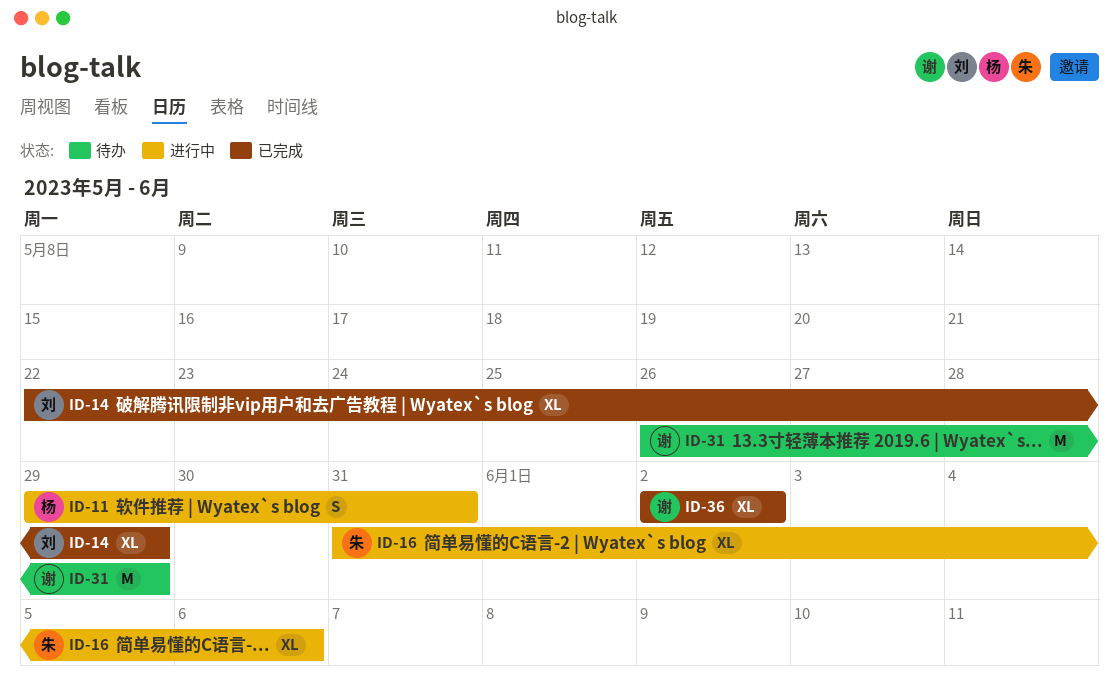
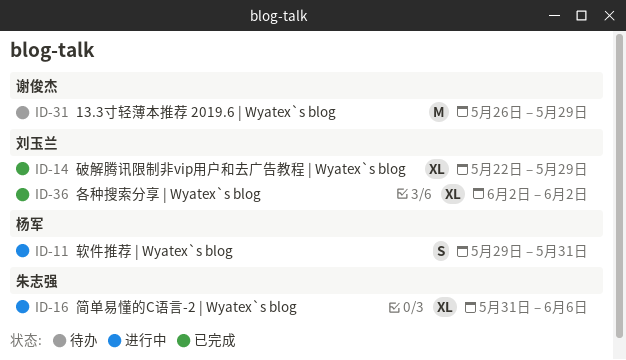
ID-36, owner: 谢俊杰 -> 刘玉兰

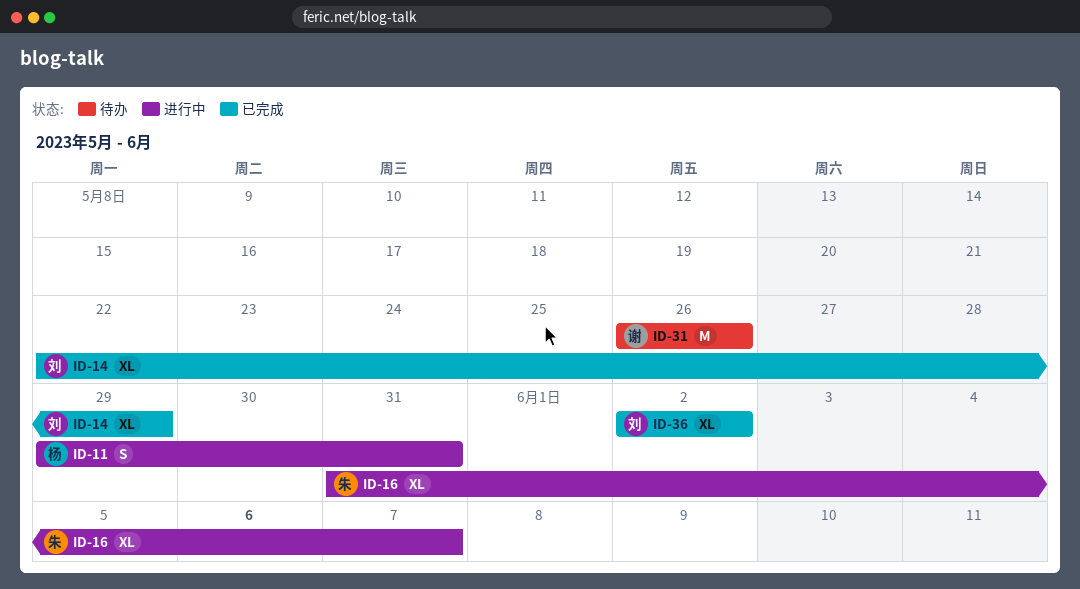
ID-16, due: Jun 6 -> Jun 7
ID-31, due: May 29 -> May 26

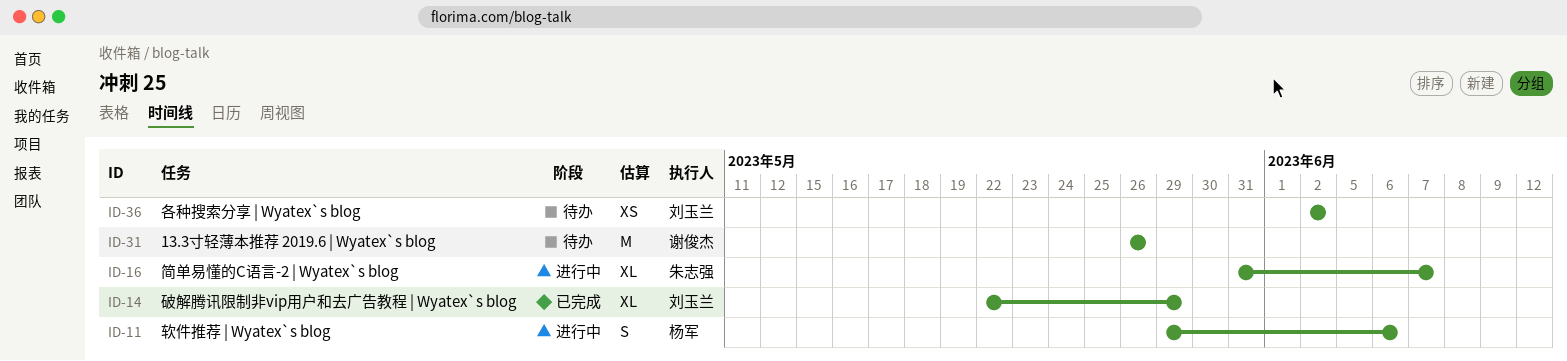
ID-11, due: May 31 -> Jun 6
ID-36, status: 已完成 -> 待办
ID-36, estimate: XL -> XS

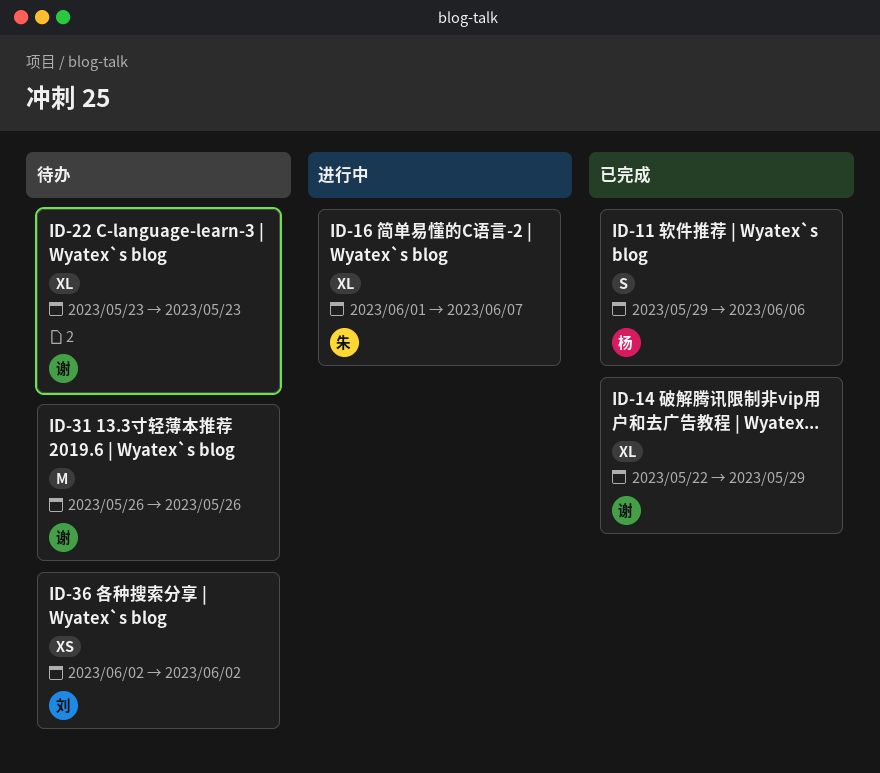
ID-11, status: 进行中 -> 已完成
ID-14, owner: 刘玉兰 -> 谢俊杰
ID-16, start: May 31 -> Jun 1
ID-22: none -> present

